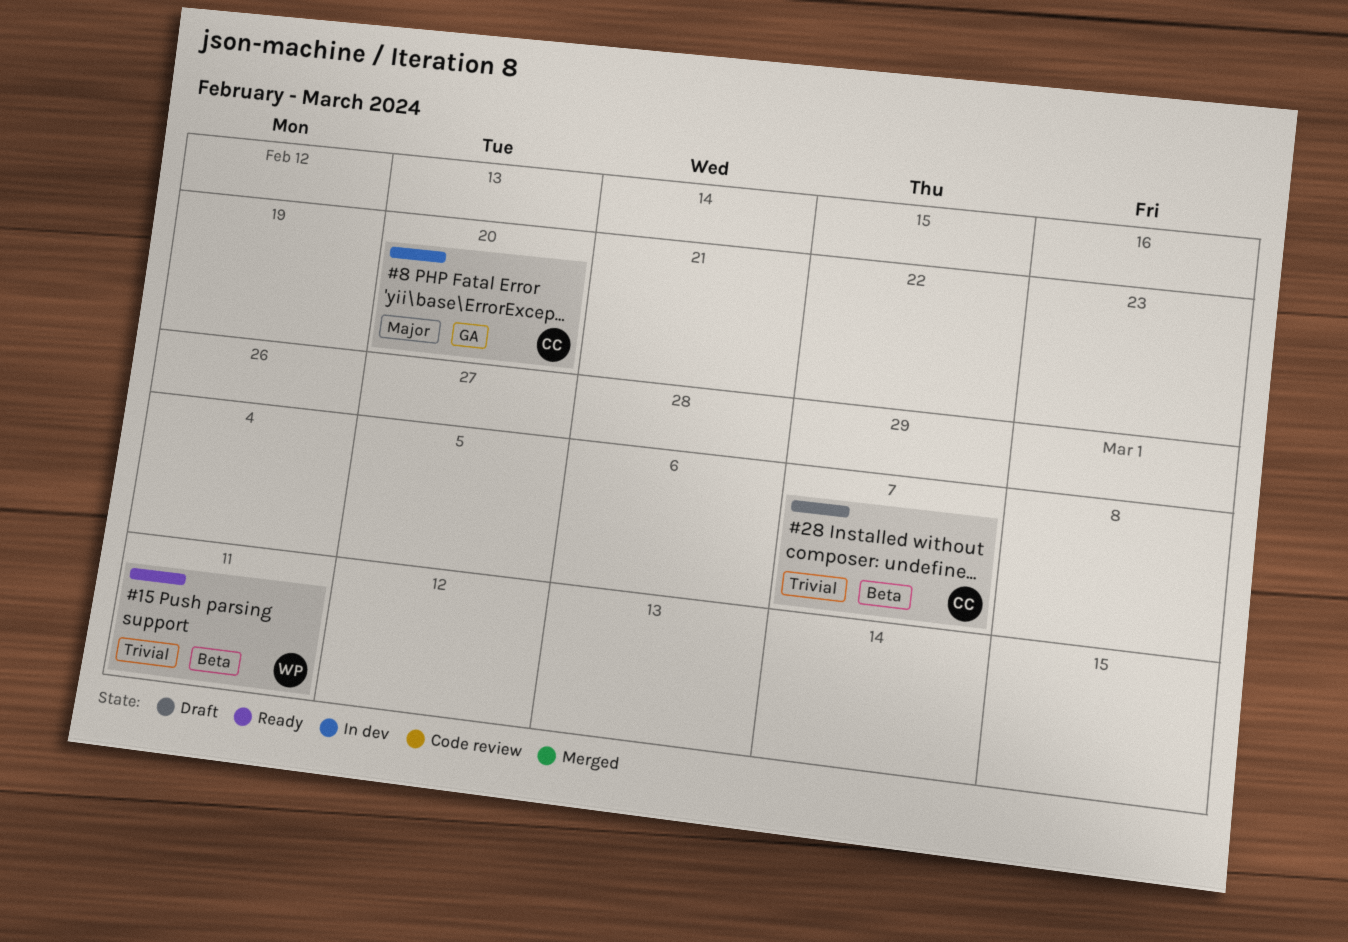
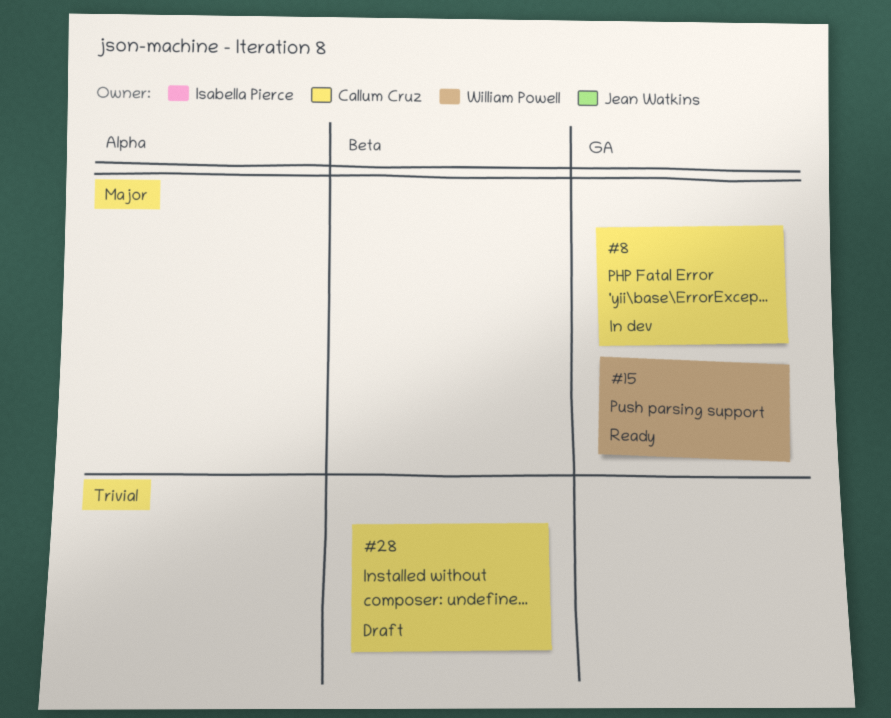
#15, priority: Trivial -> Major
#15, label: Beta -> GA

